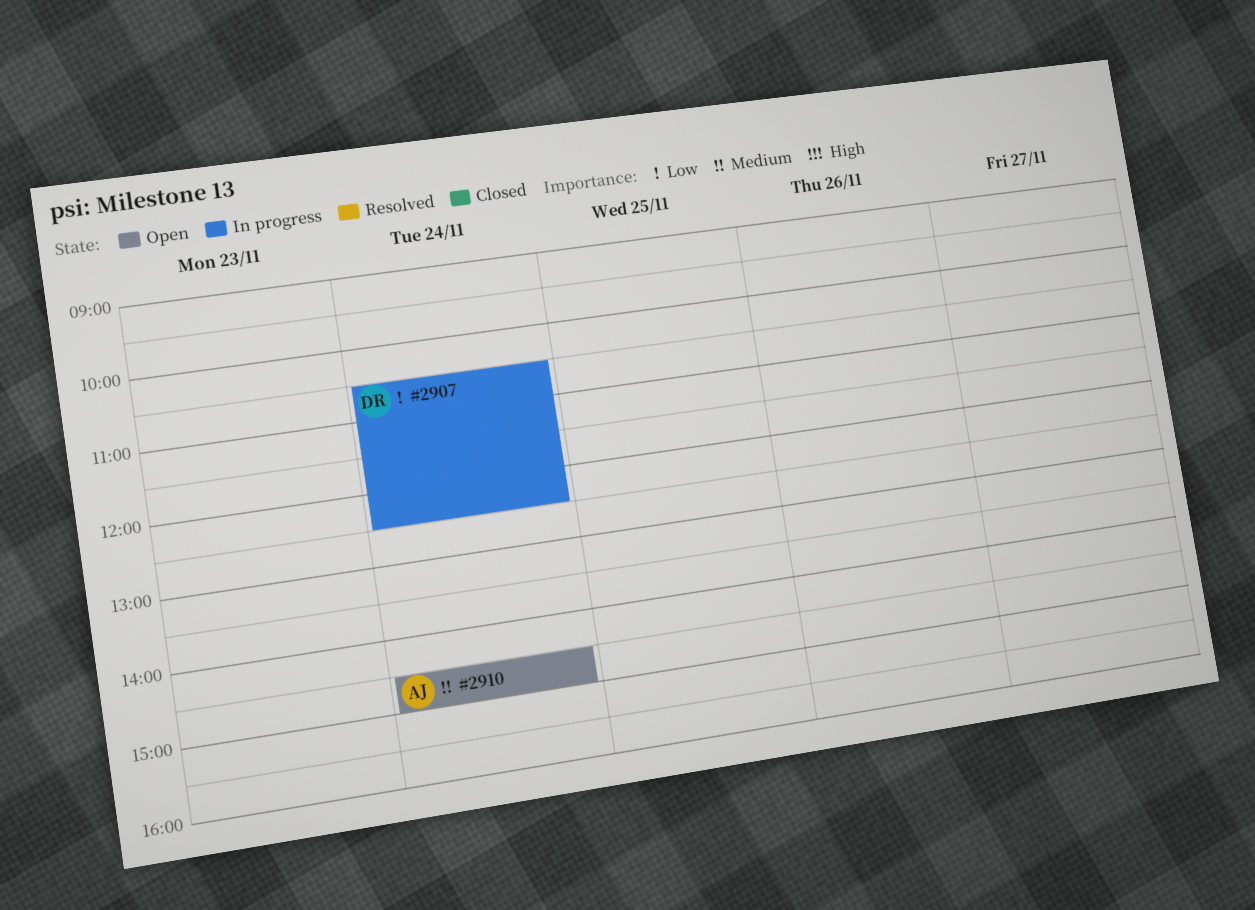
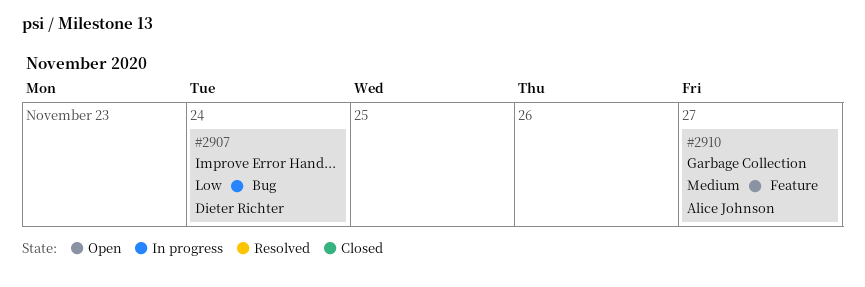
#2910, day: Nov 24 -> Nov 27

